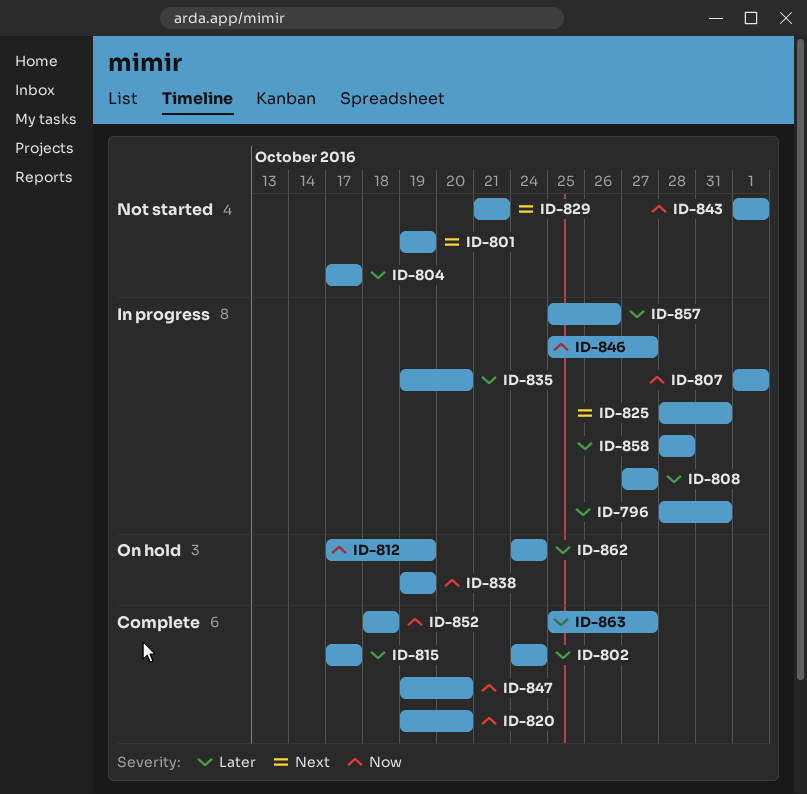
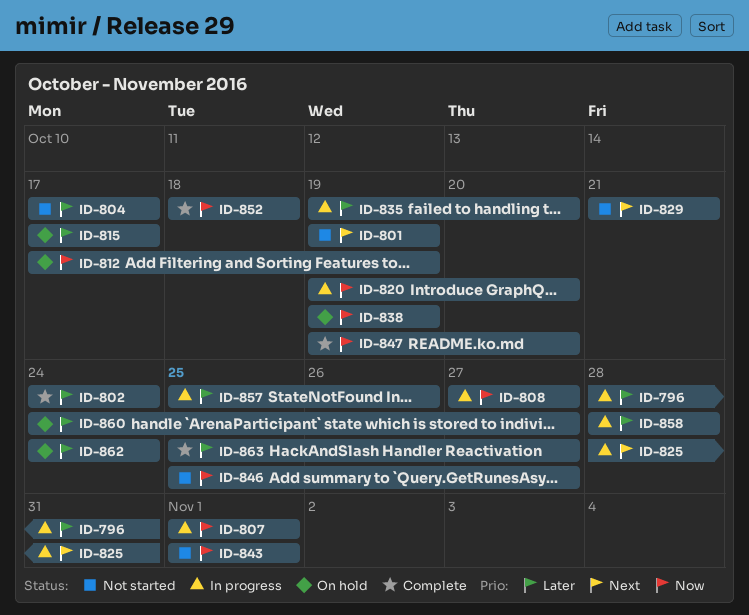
ID-808, priority: Later -> Now
ID-815, status: Complete -> On hold
ID-820, status: Complete -> In progress
ID-846, status: In progress -> Not started
ID-860: none -> present

